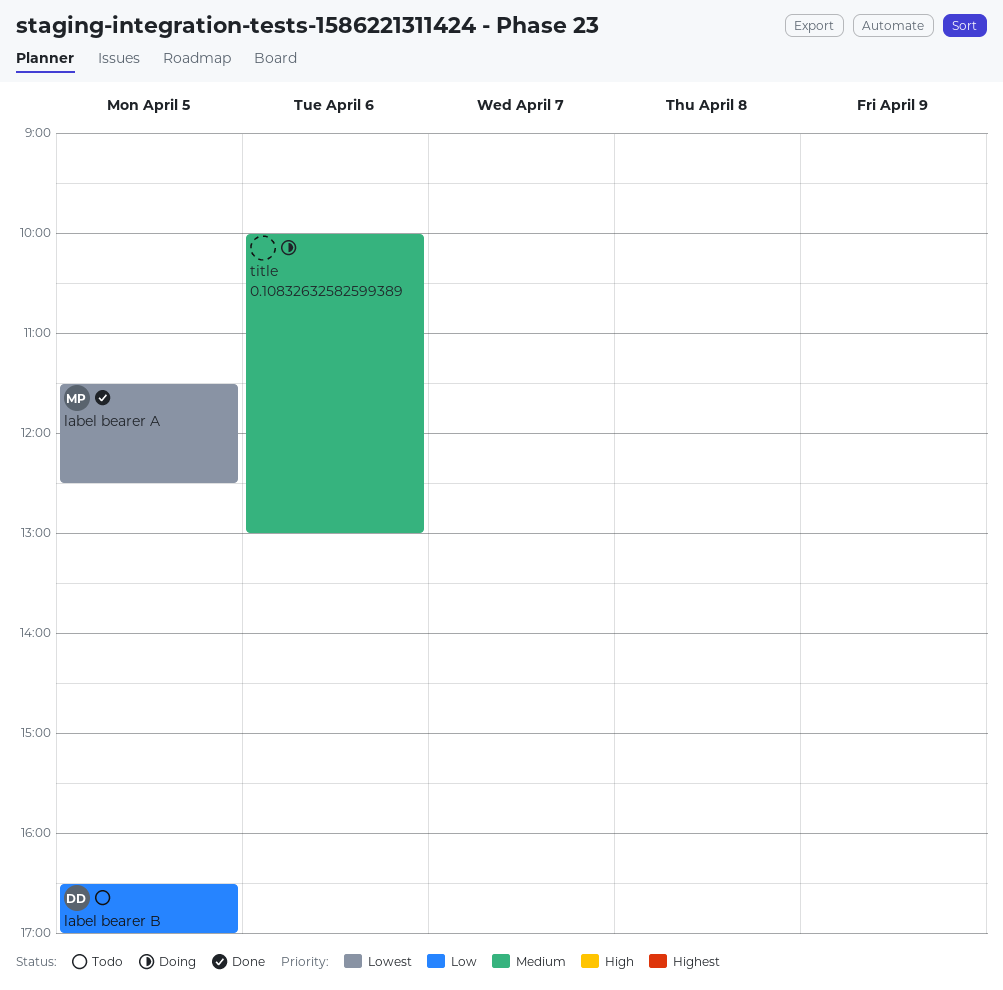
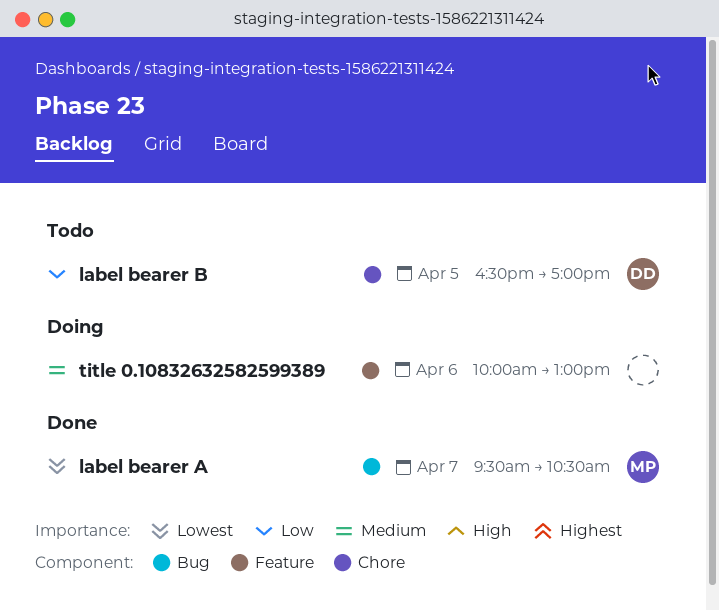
label bearer A, day: Apr 5 -> Apr 7
label bearer A, begins: 11:30 -> 09:30
label bearer A, ends: 12:30 -> 10:30

